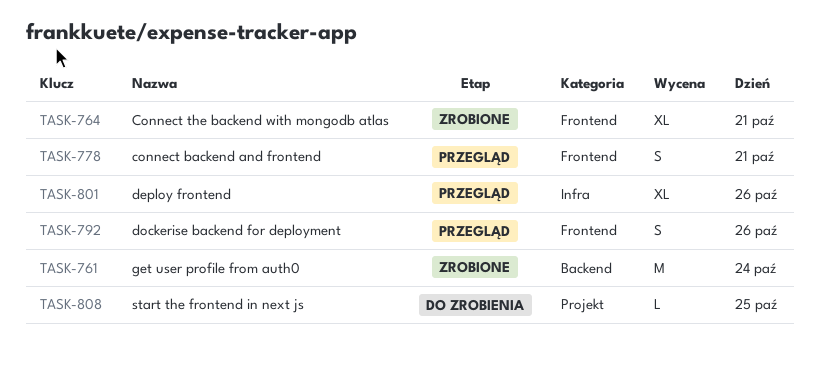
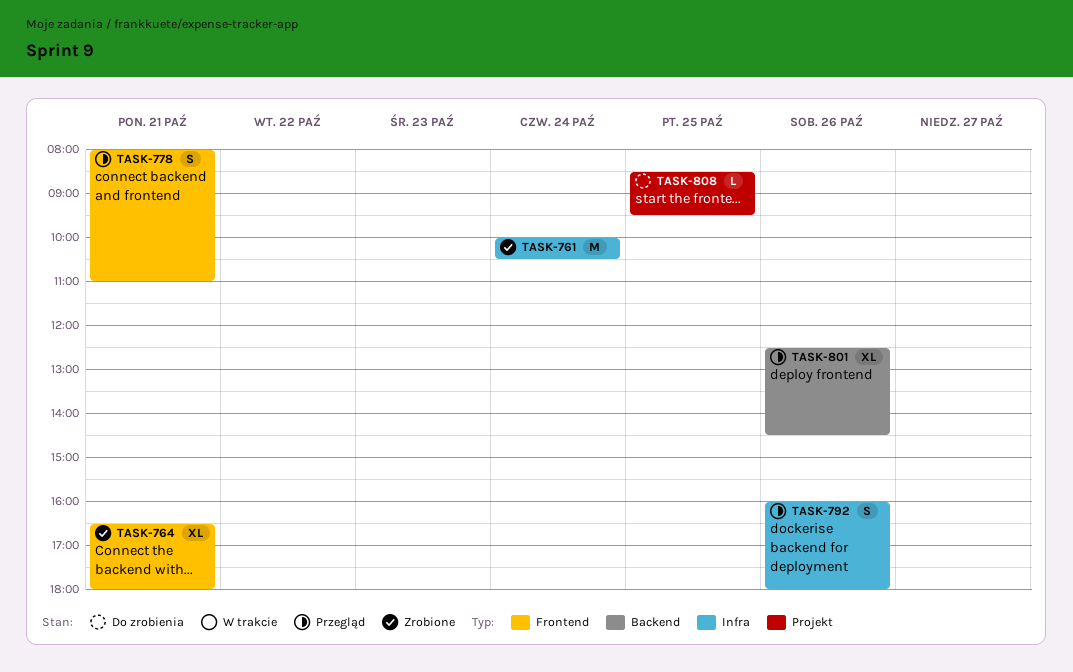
TASK-761, label: Backend -> Infra
TASK-792, label: Frontend -> Infra
TASK-801, label: Infra -> Backend

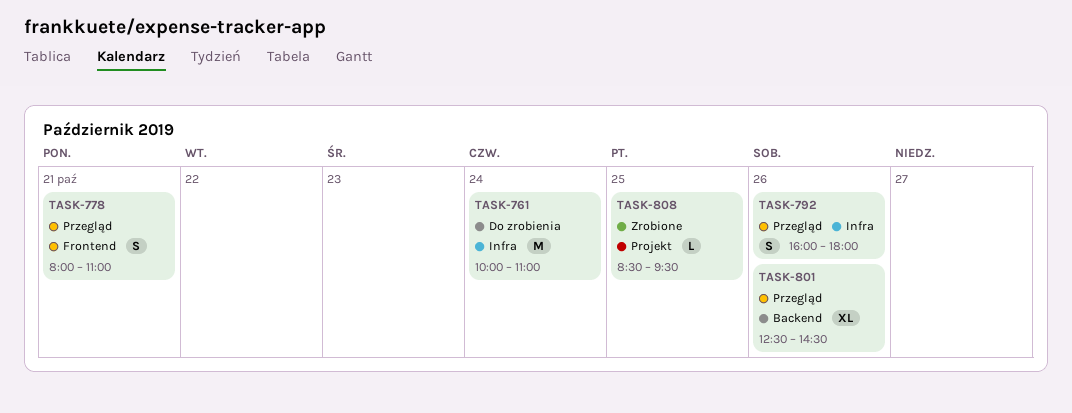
TASK-761, status: Zrobione -> Do zrobienia
TASK-761, ends: 10:30 -> 11:00
TASK-764: present -> none
TASK-808, status: Do zrobienia -> Zrobione

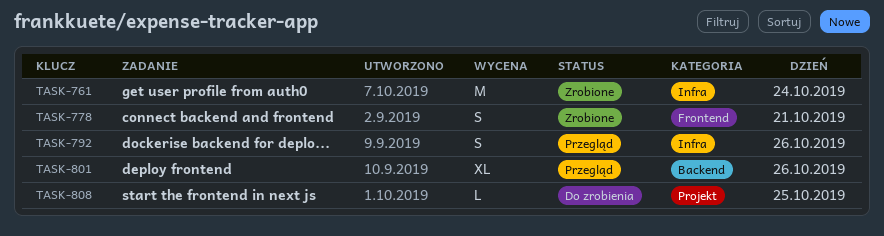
TASK-761, status: Do zrobienia -> Zrobione
TASK-778, status: Przegląd -> Zrobione
TASK-808, status: Zrobione -> Do zrobienia

